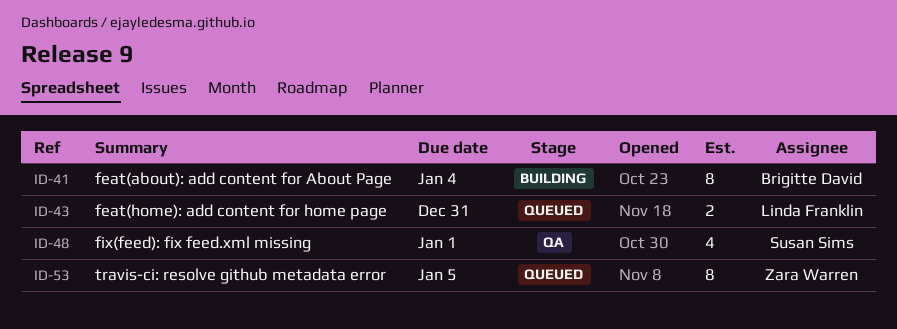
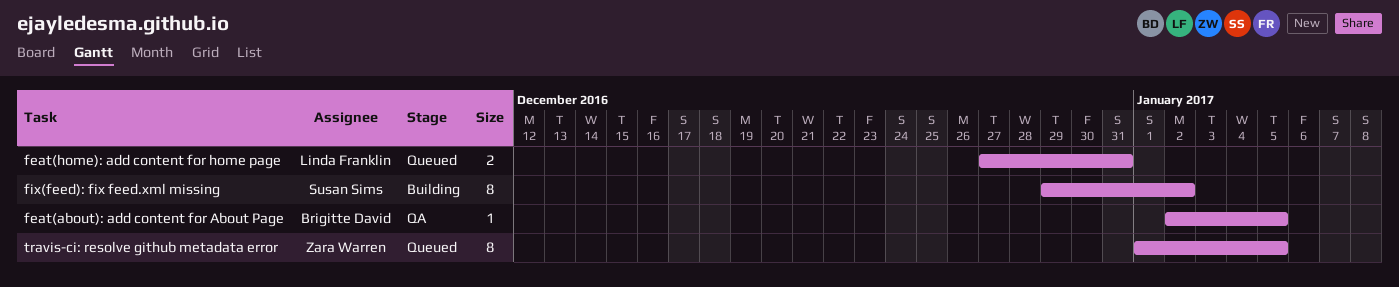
feat(about): add content for About Page, status: Building -> QA
feat(about): add content for About Page, estimate: 8 -> 1
feat(about): add content for About Page, due: Jan 4 -> Jan 5
fix(feed): fix feed.xml missing, status: QA -> Building
fix(feed): fix feed.xml missing, estimate: 4 -> 8
fix(feed): fix feed.xml missing, due: Jan 1 -> Jan 2

